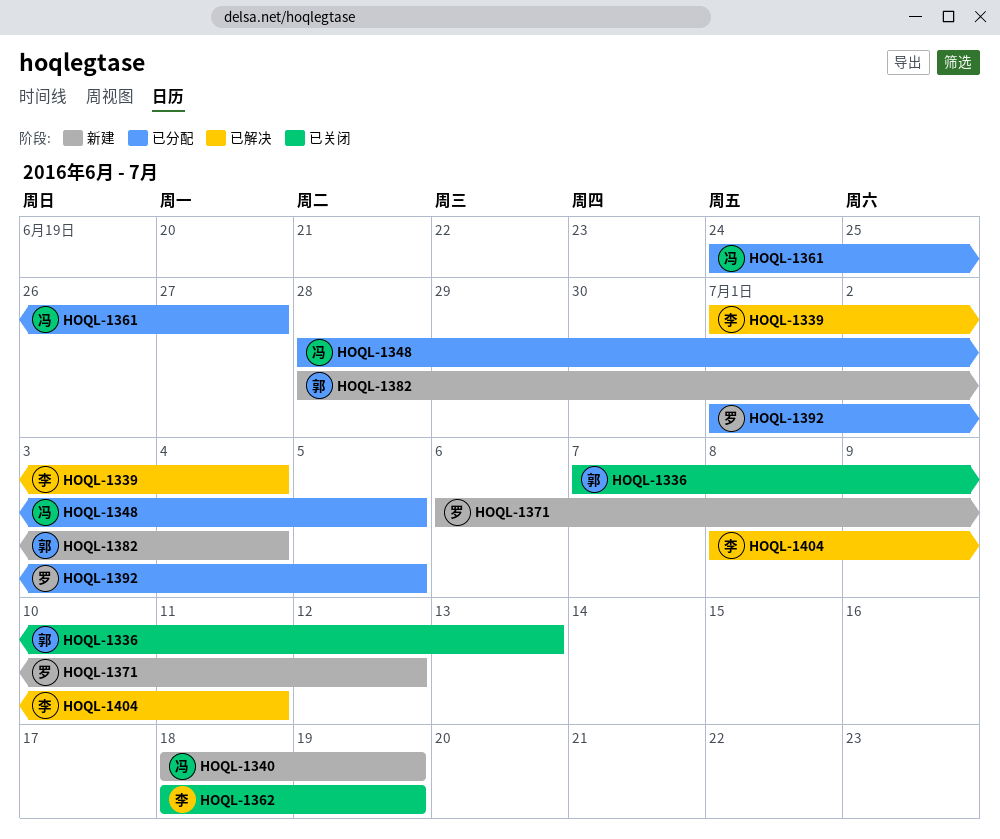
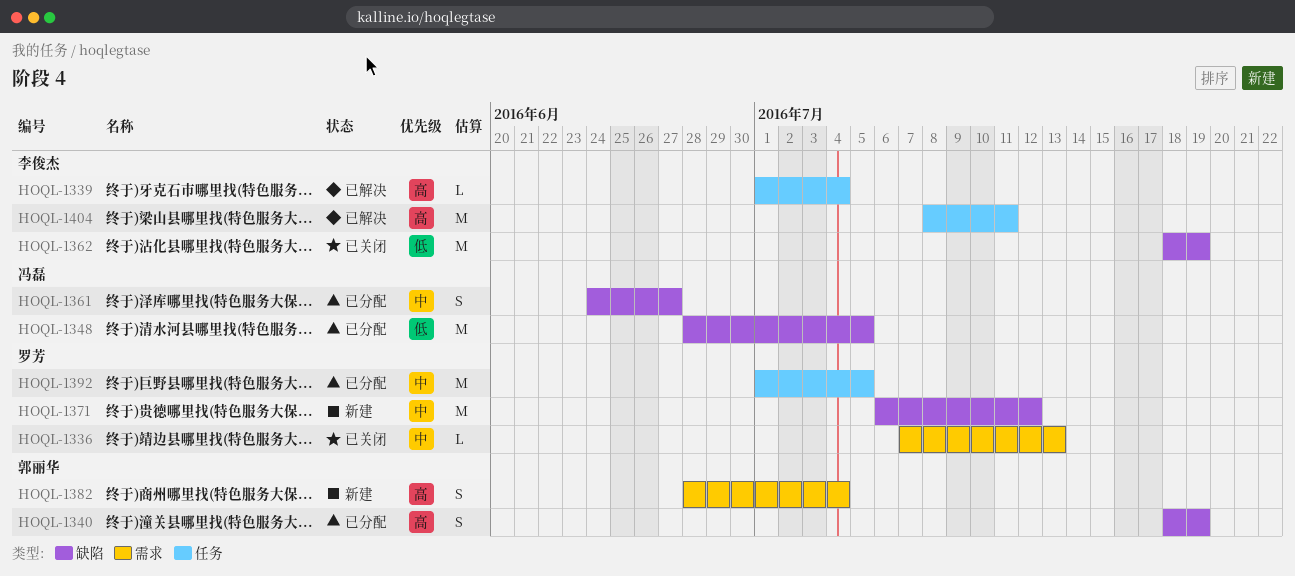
HOQL-1336, owner: 郭丽华 -> 罗芳
HOQL-1340, status: 新建 -> 已分配
HOQL-1340, owner: 冯磊 -> 郭丽华

